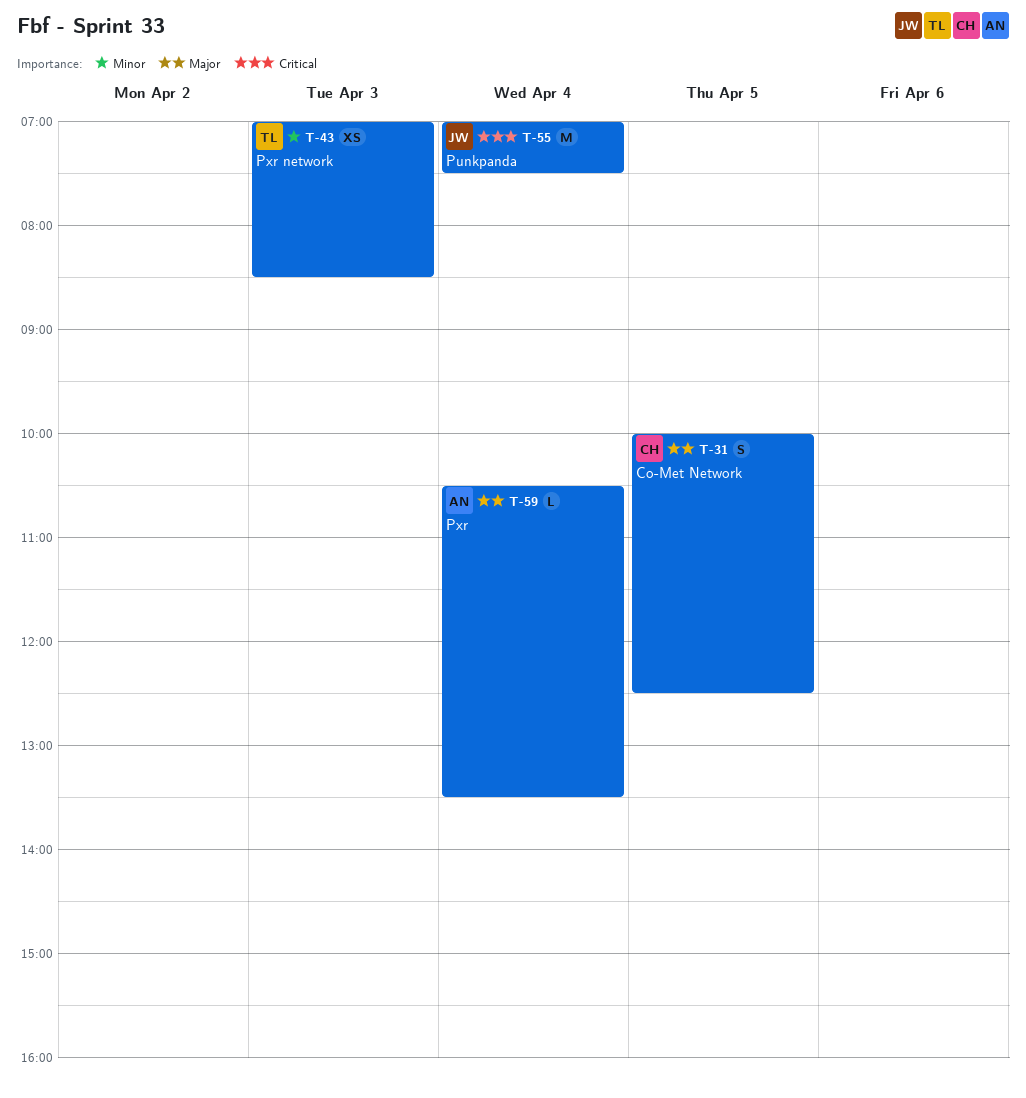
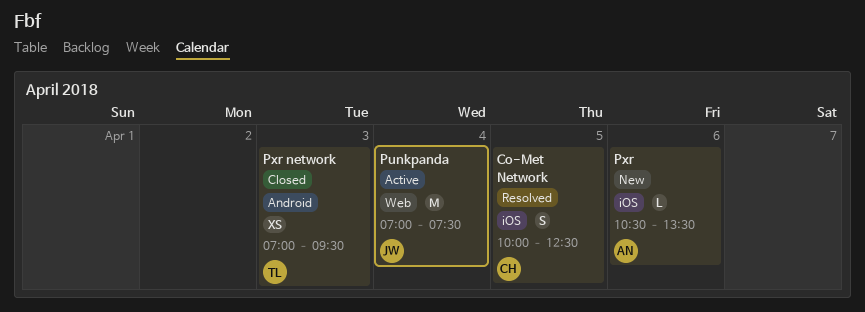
Pxr, day: Apr 4 -> Apr 6
Pxr network, ends: 08:30 -> 09:30

